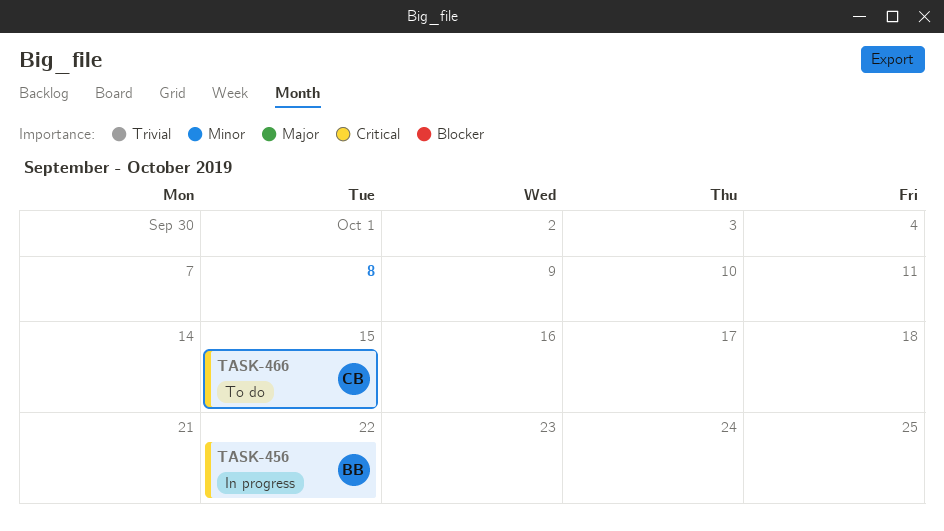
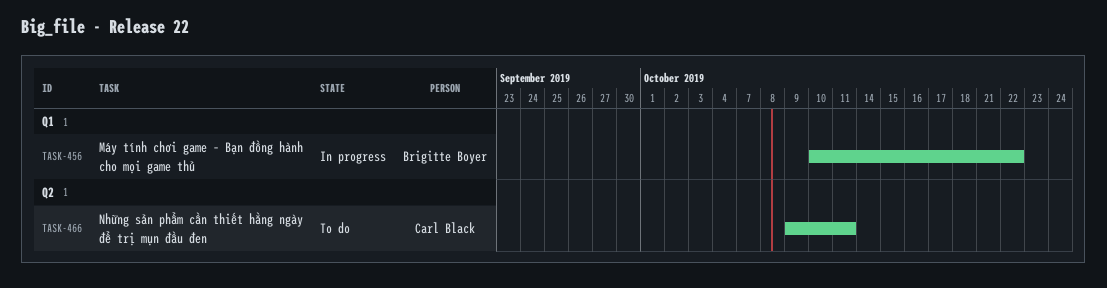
TASK-466, due: Oct 15 -> Oct 11

